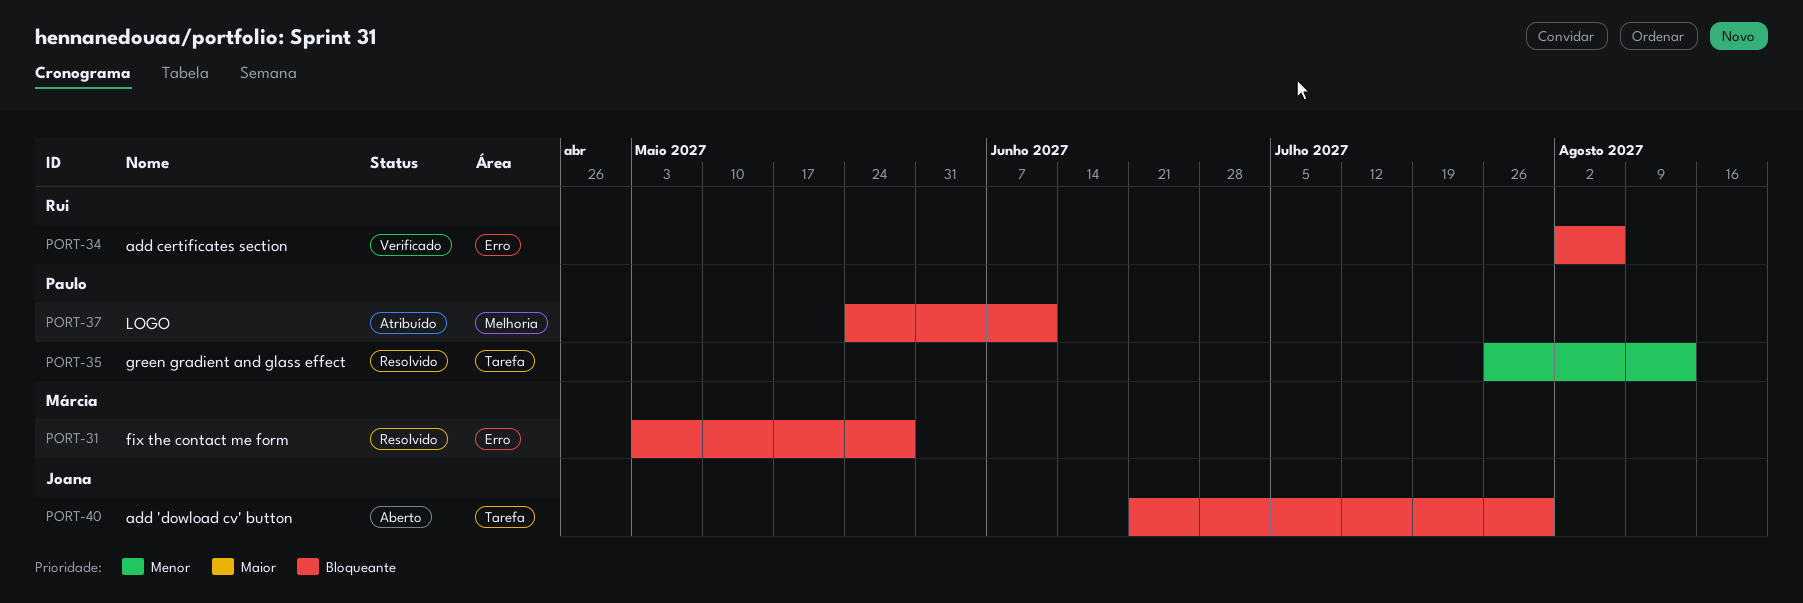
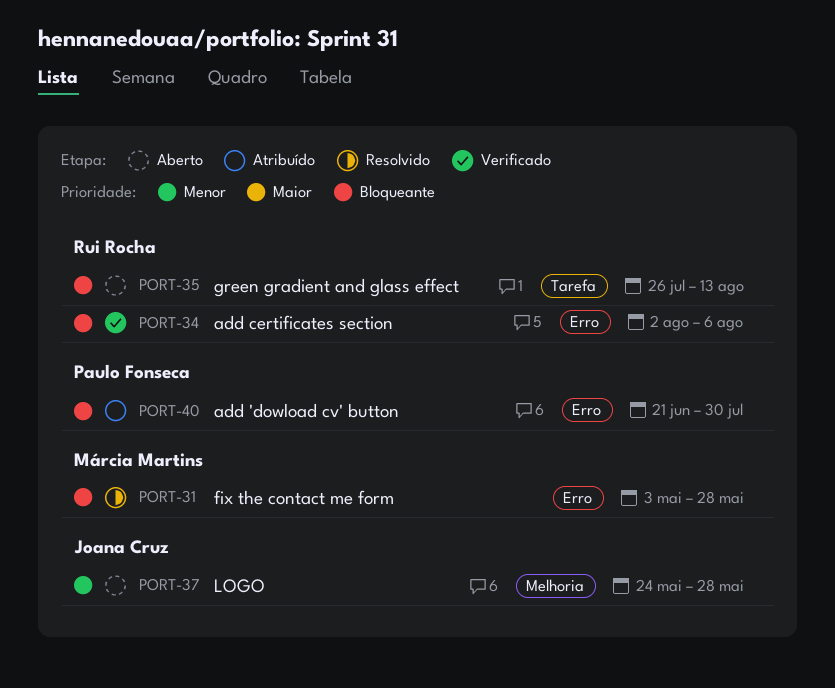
PORT-35, status: Resolvido -> Aberto
PORT-35, owner: Paulo Fonseca -> Rui Rocha
PORT-35, priority: Menor -> Bloqueante
PORT-37, status: Atribuído -> Aberto
PORT-37, owner: Paulo Fonseca -> Joana Cruz
PORT-37, priority: Bloqueante -> Menor
PORT-37, due: Jun 11 -> May 28
PORT-40, status: Aberto -> Atribuído
PORT-40, owner: Joana Cruz -> Paulo Fonseca
PORT-40, label: Tarefa -> Erro

